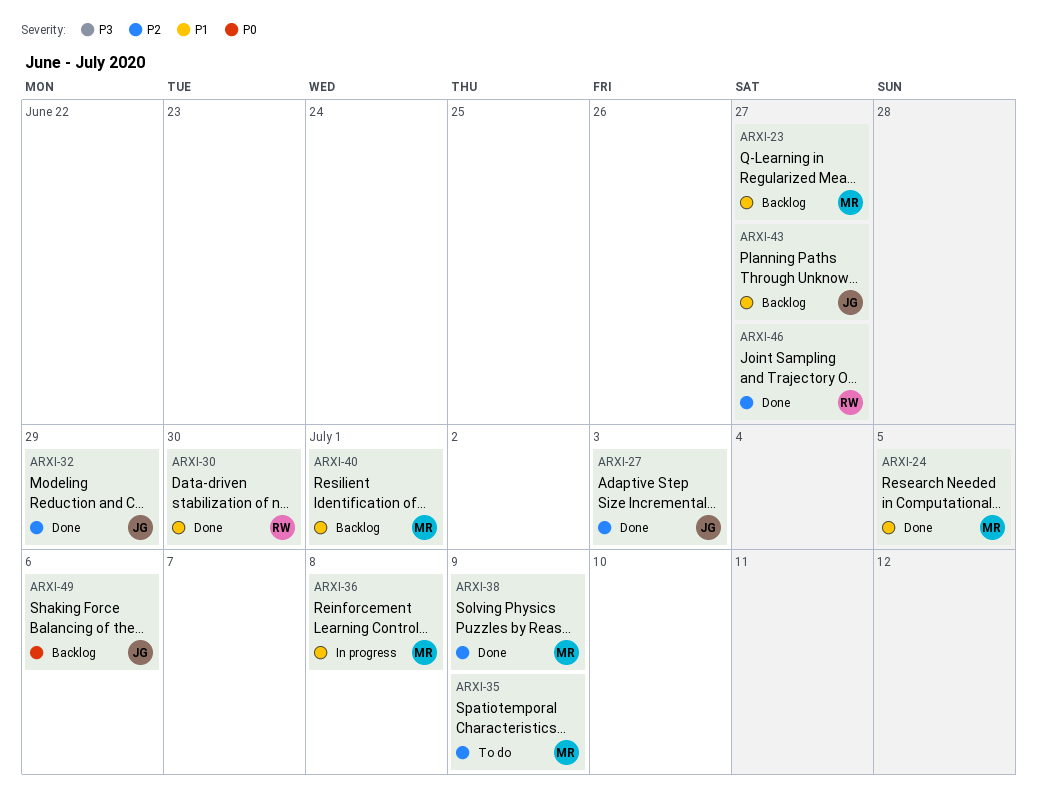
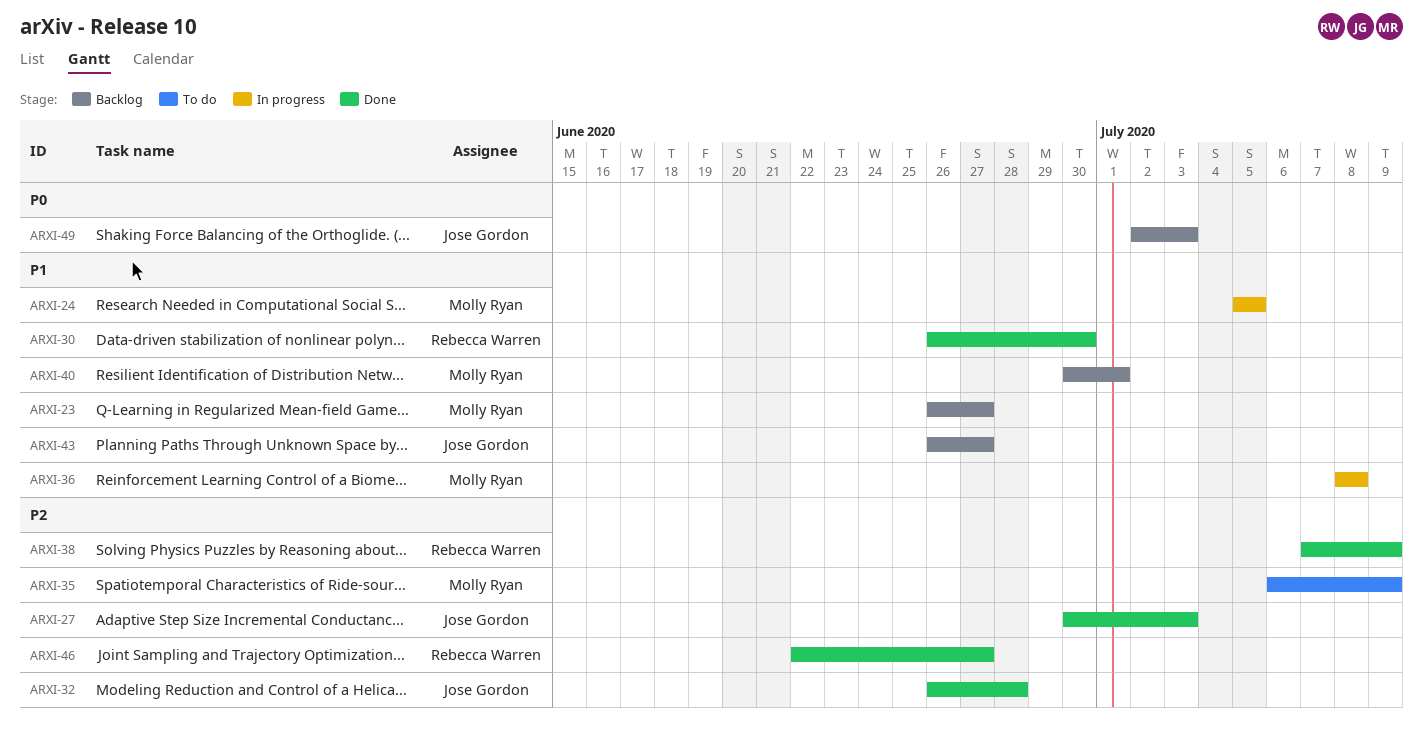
ARXI-24, status: Done -> In progress
ARXI-32, due: Jun 29 -> Jun 28
ARXI-38, owner: Molly Ryan -> Rebecca Warren
ARXI-49, due: Jul 6 -> Jul 3

